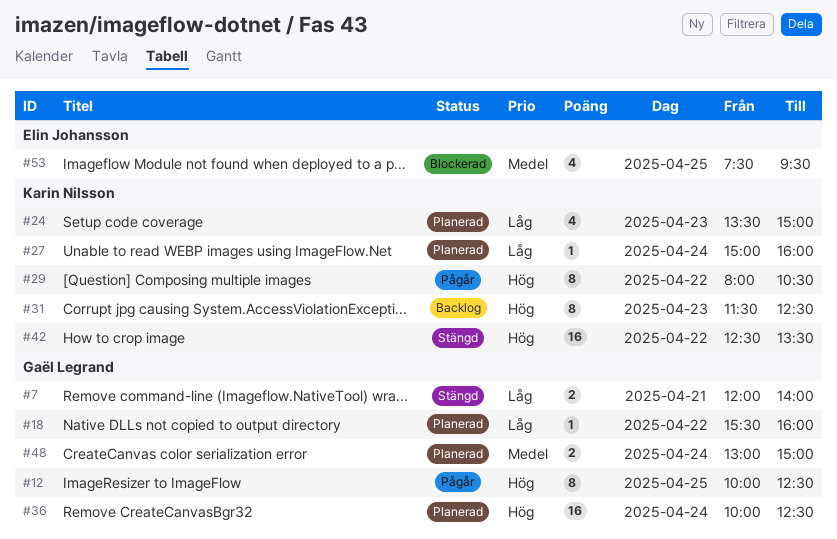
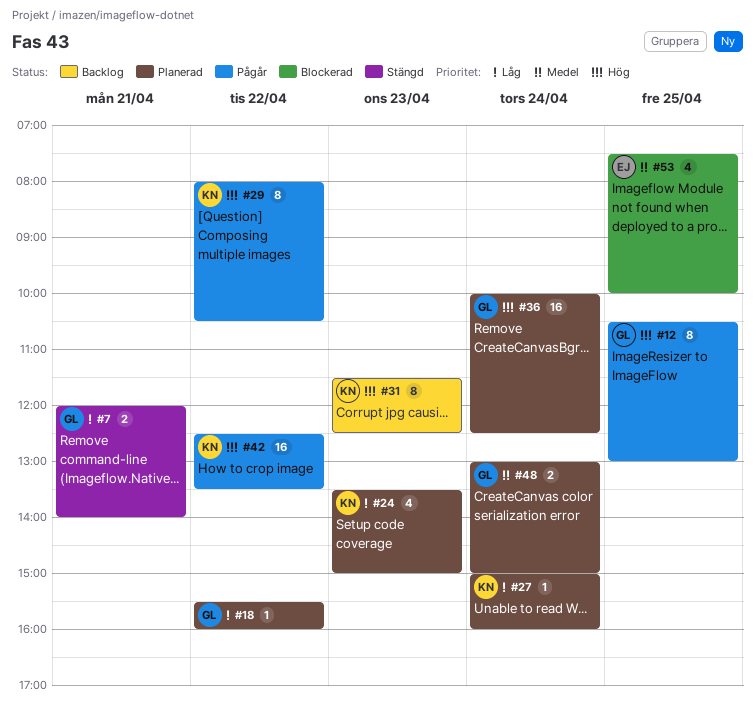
#12, begins: 10:00 -> 10:30
#12, ends: 12:30 -> 13:00
#42, status: Stängd -> Pågår
#53, ends: 09:30 -> 10:00

